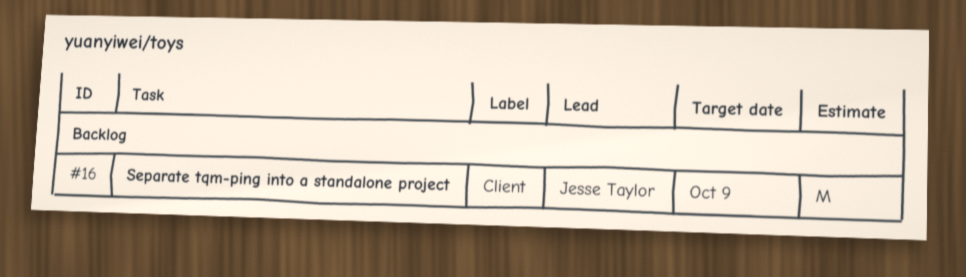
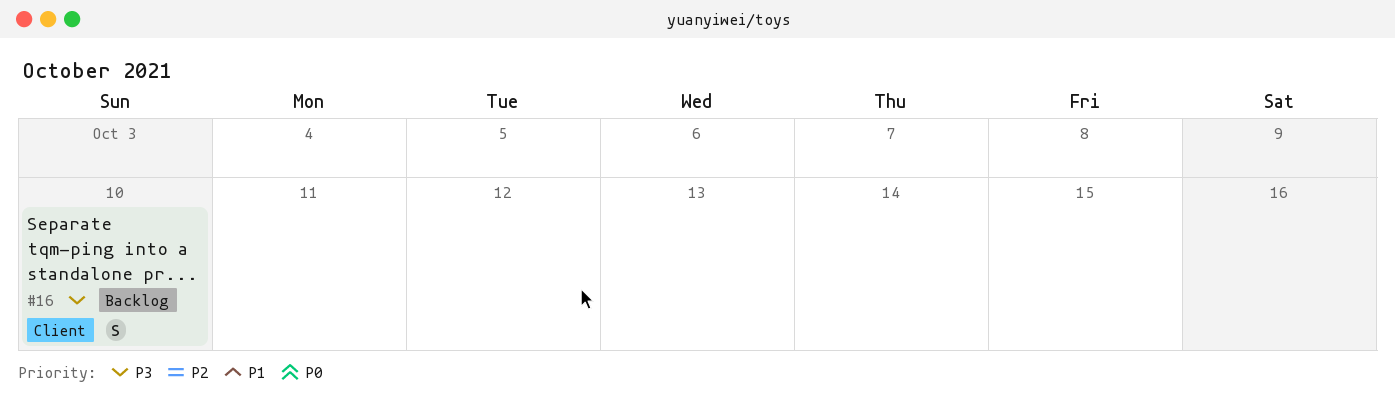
#16, estimate: M -> S
#16, due: Oct 9 -> Oct 10

